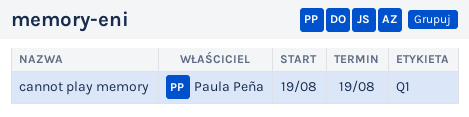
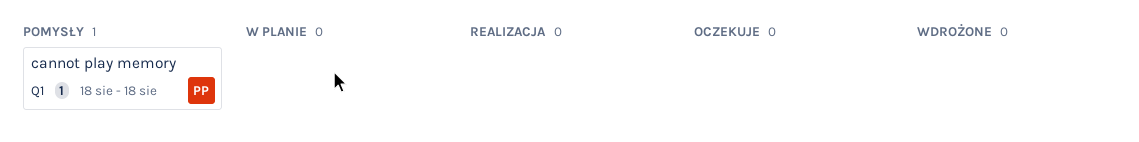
cannot play memory, start: Aug 19 -> Aug 18
cannot play memory, due: Aug 19 -> Aug 18

